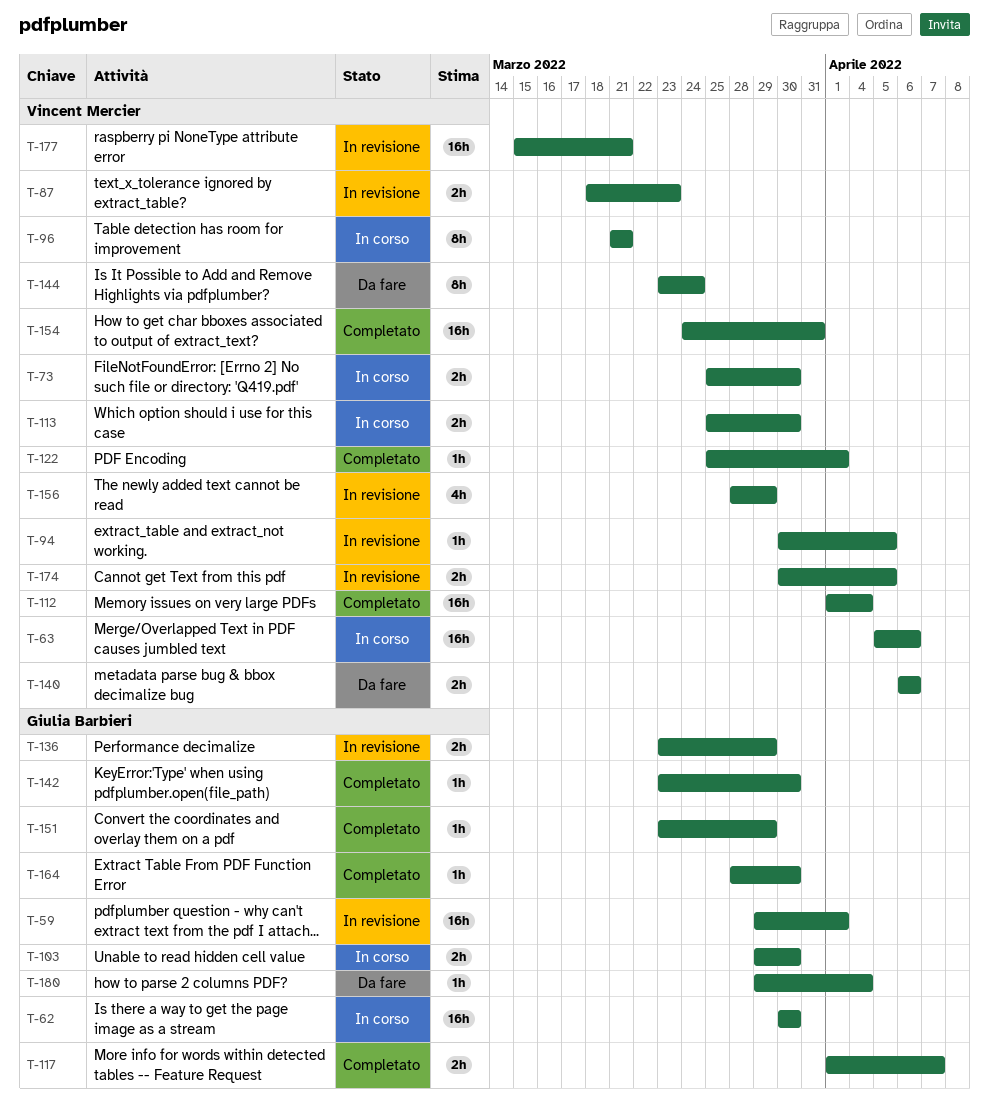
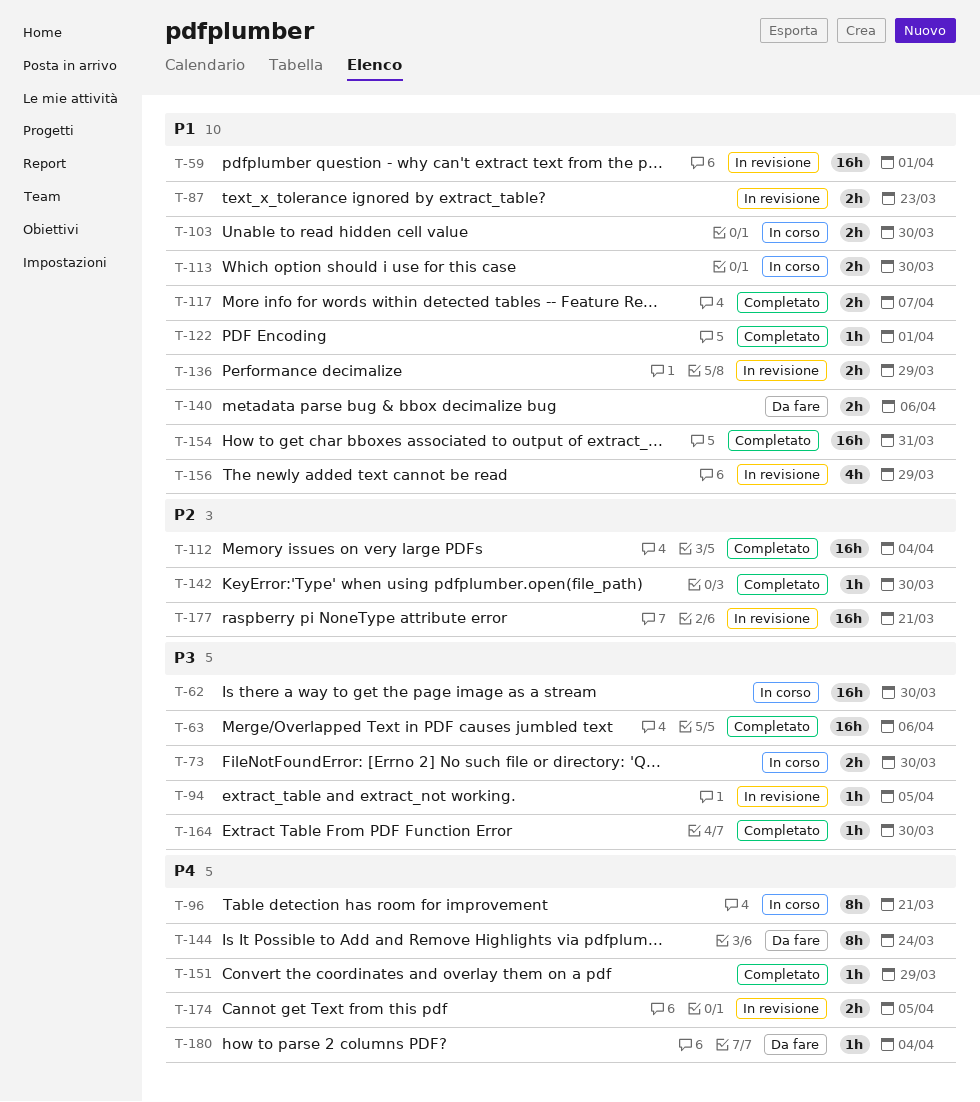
T-63, status: In corso -> Completato

